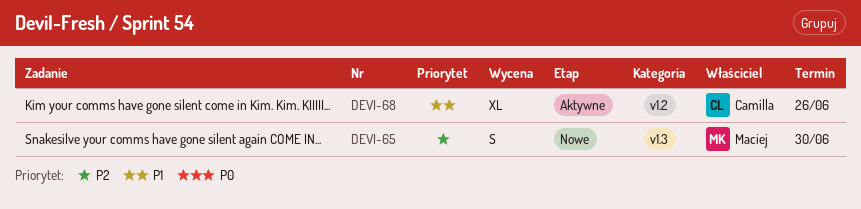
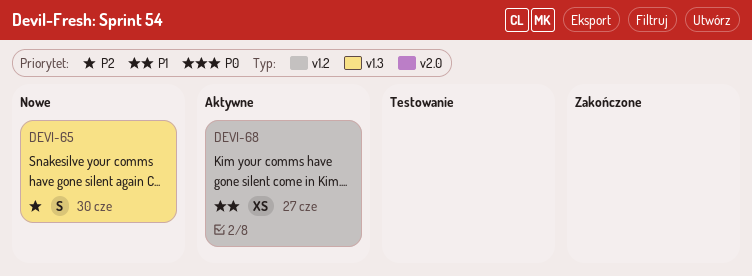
DEVI-68, estimate: XL -> XS
DEVI-68, due: Jun 26 -> Jun 27

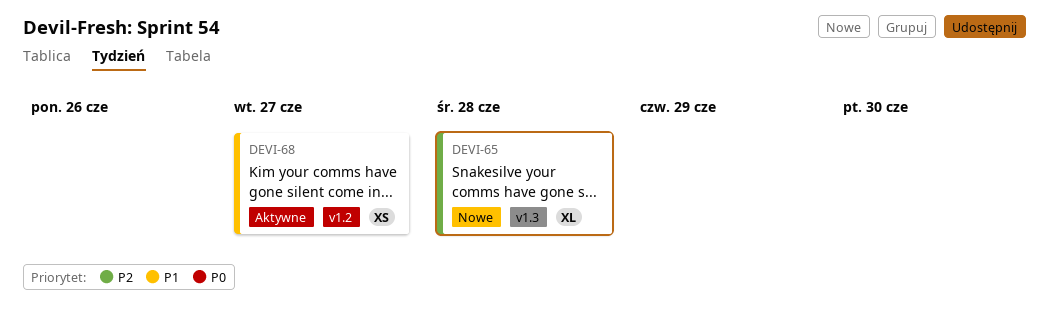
DEVI-65, estimate: S -> XL
DEVI-65, due: Jun 30 -> Jun 28

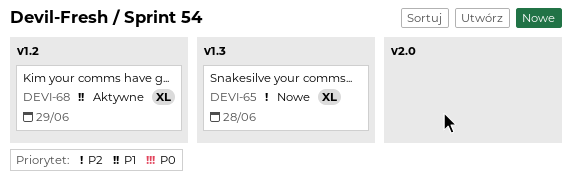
DEVI-68, estimate: XS -> XL
DEVI-68, due: Jun 27 -> Jun 29

